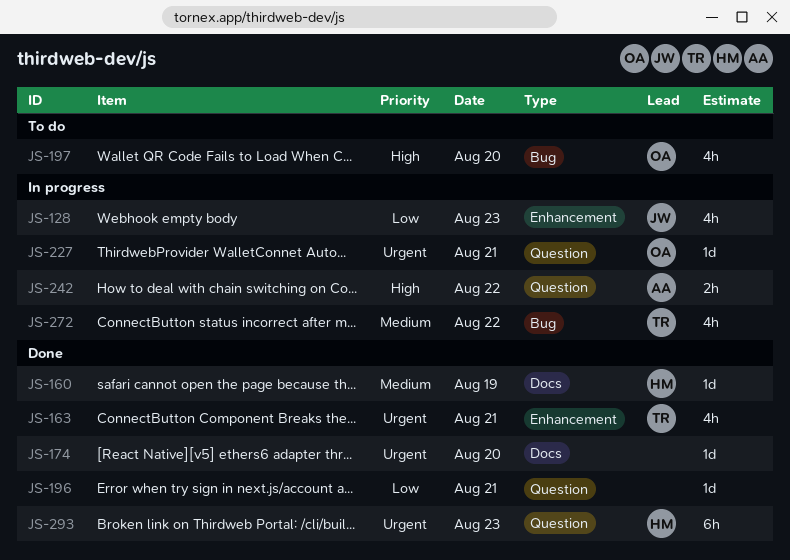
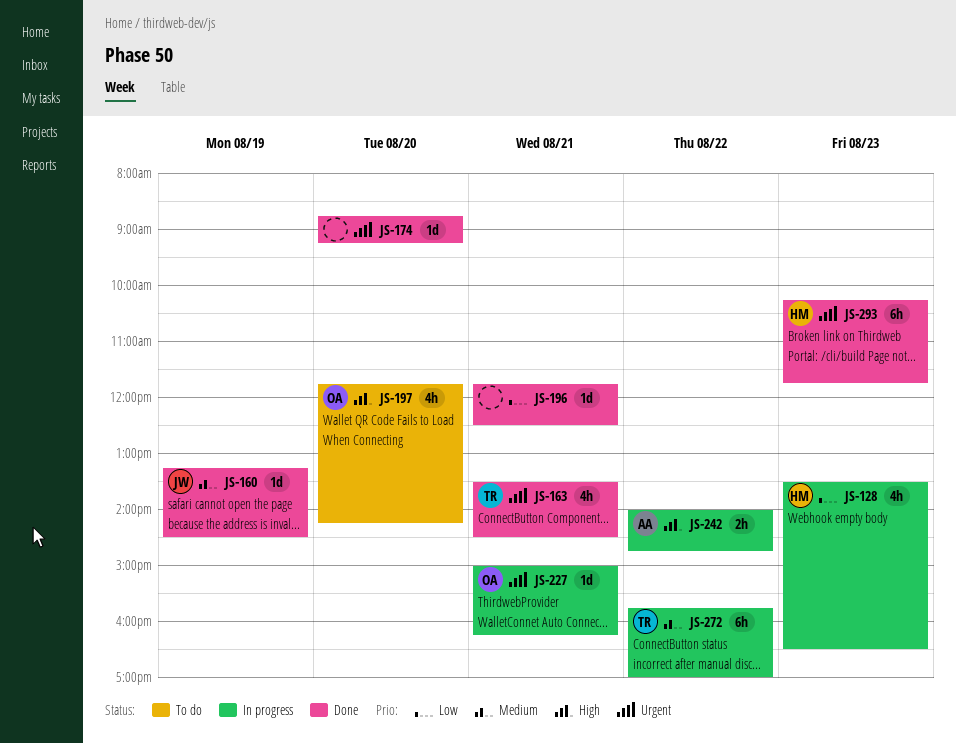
JS-128, owner: JW -> HM
JS-160, owner: HM -> JW
JS-272, estimate: 4h -> 6h

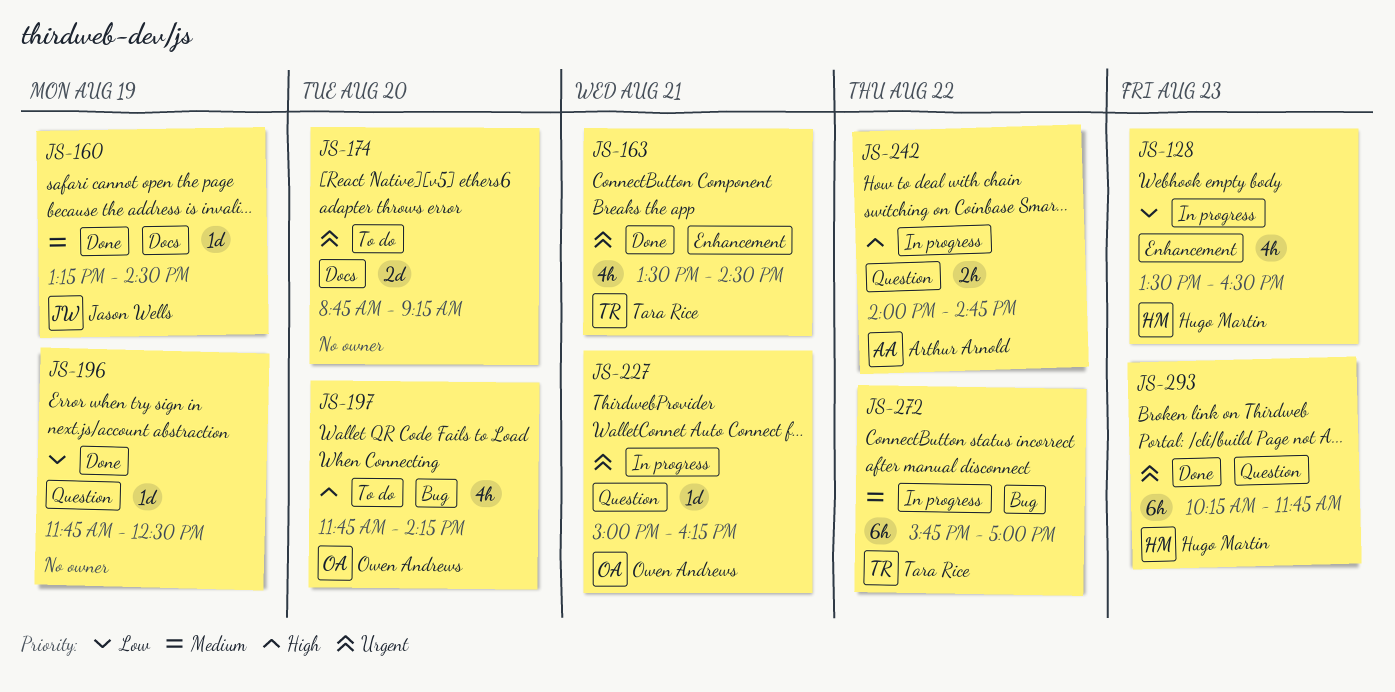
JS-174, status: Done -> To do
JS-174, estimate: 1d -> 2d
JS-196, day: Aug 21 -> Aug 19

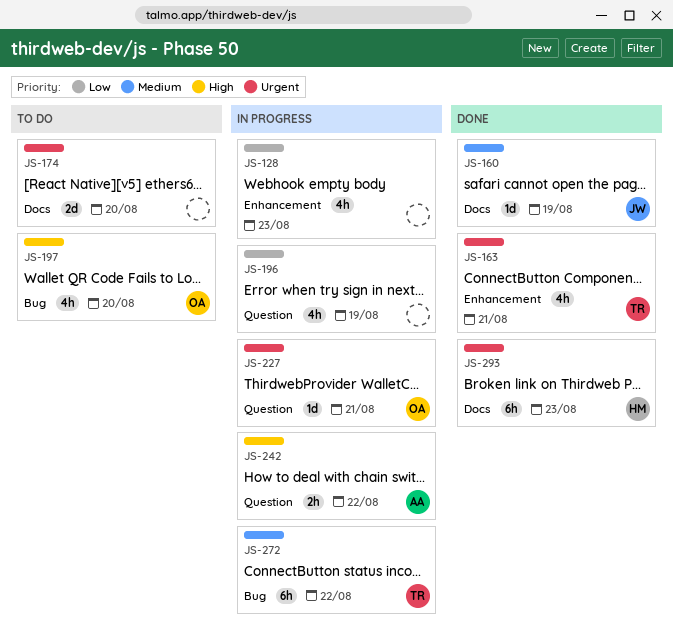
JS-128, owner: Hugo Martin -> none
JS-196, status: Done -> In progress
JS-196, estimate: 1d -> 4h
JS-293, label: Question -> Docs

